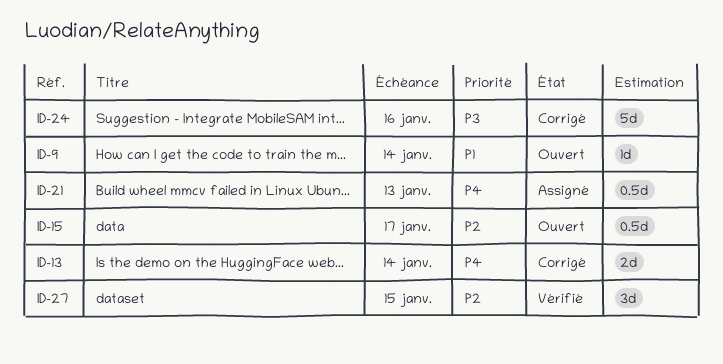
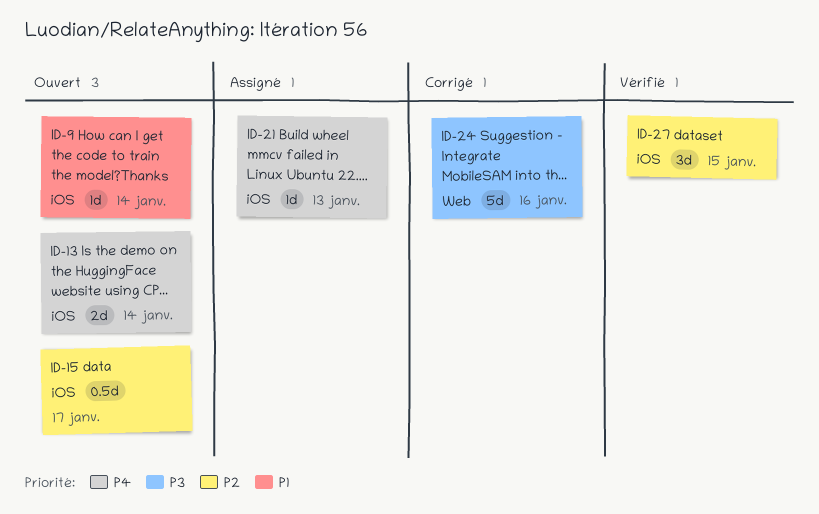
ID-13, status: Corrigé -> Ouvert
ID-21, estimate: 0.5d -> 1d

